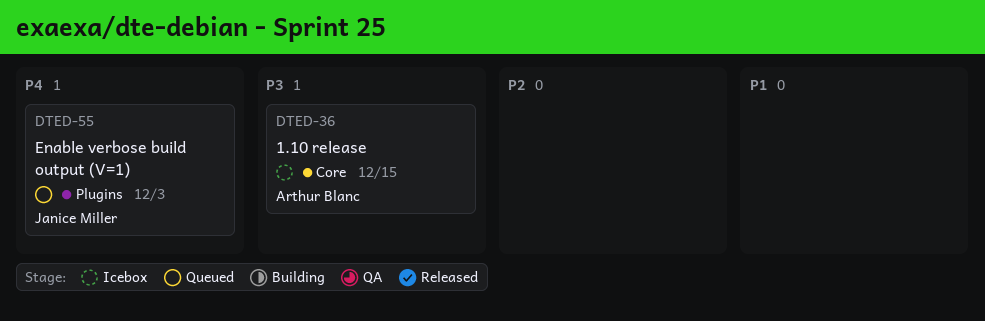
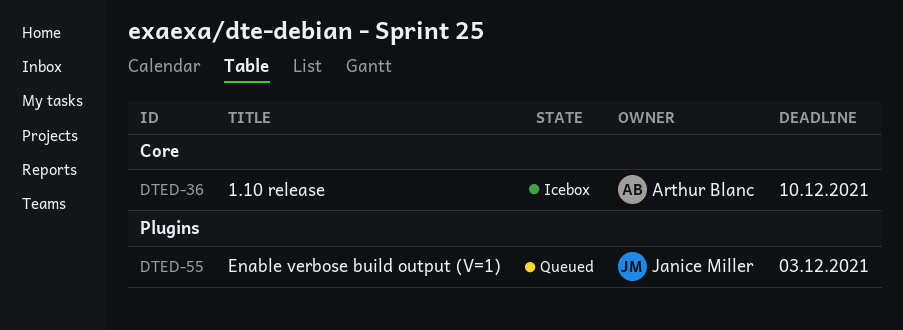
DTED-36, due: Dec 15 -> Dec 10

